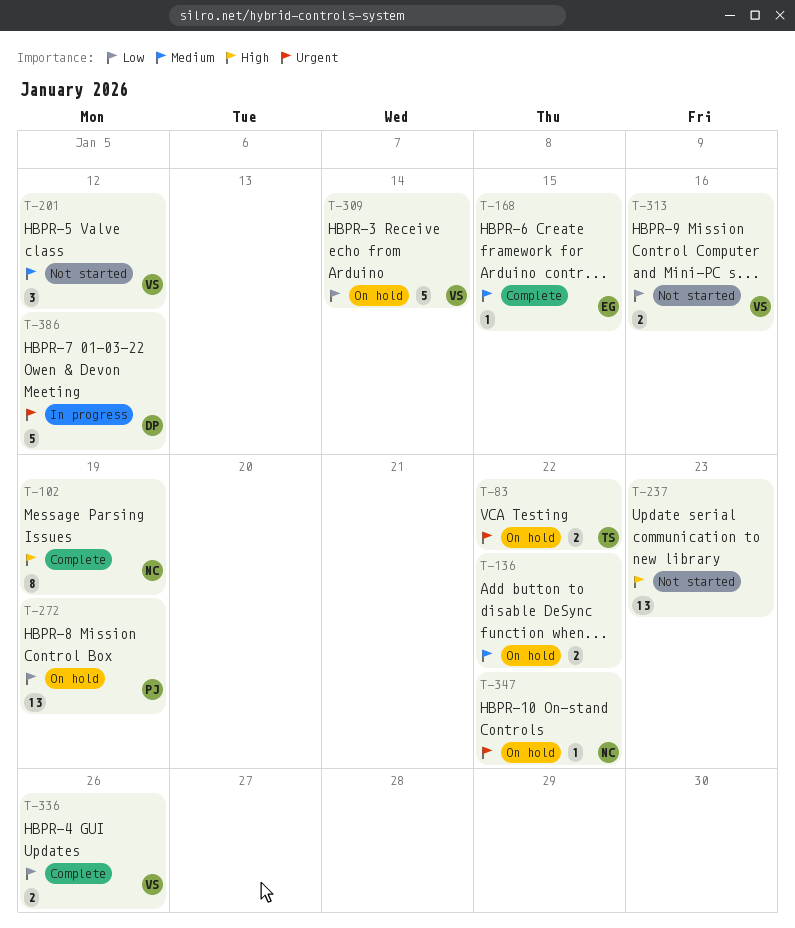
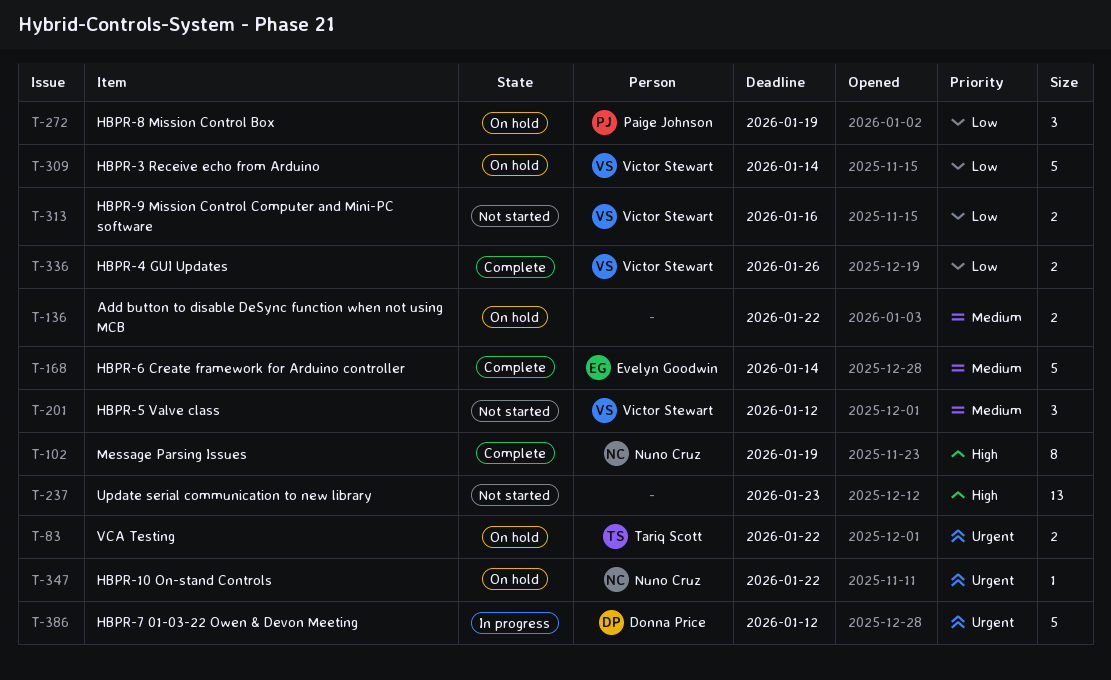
T-168, estimate: 1 -> 5
T-168, due: Jan 15 -> Jan 14
T-272, estimate: 13 -> 3

